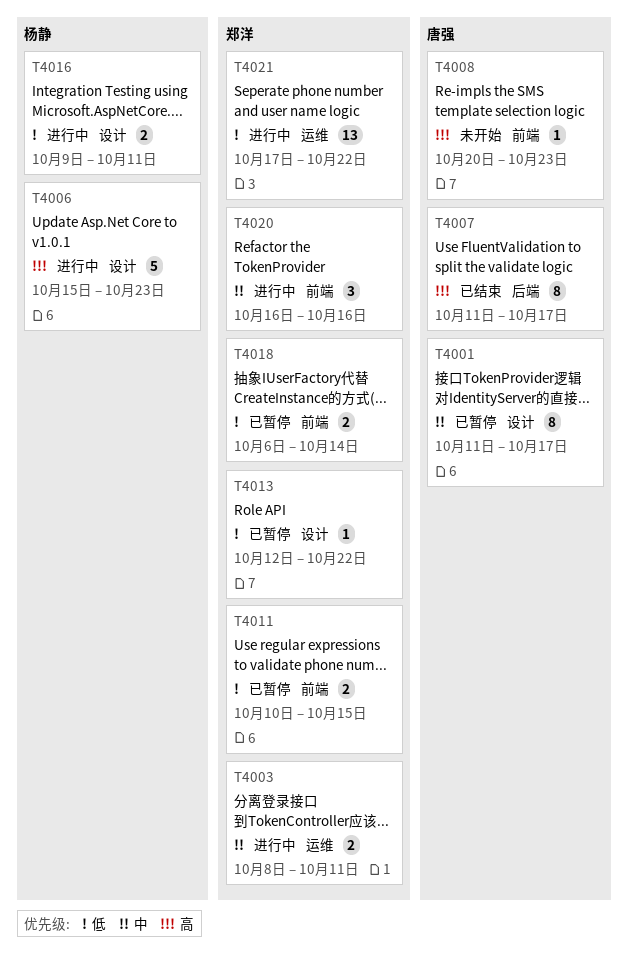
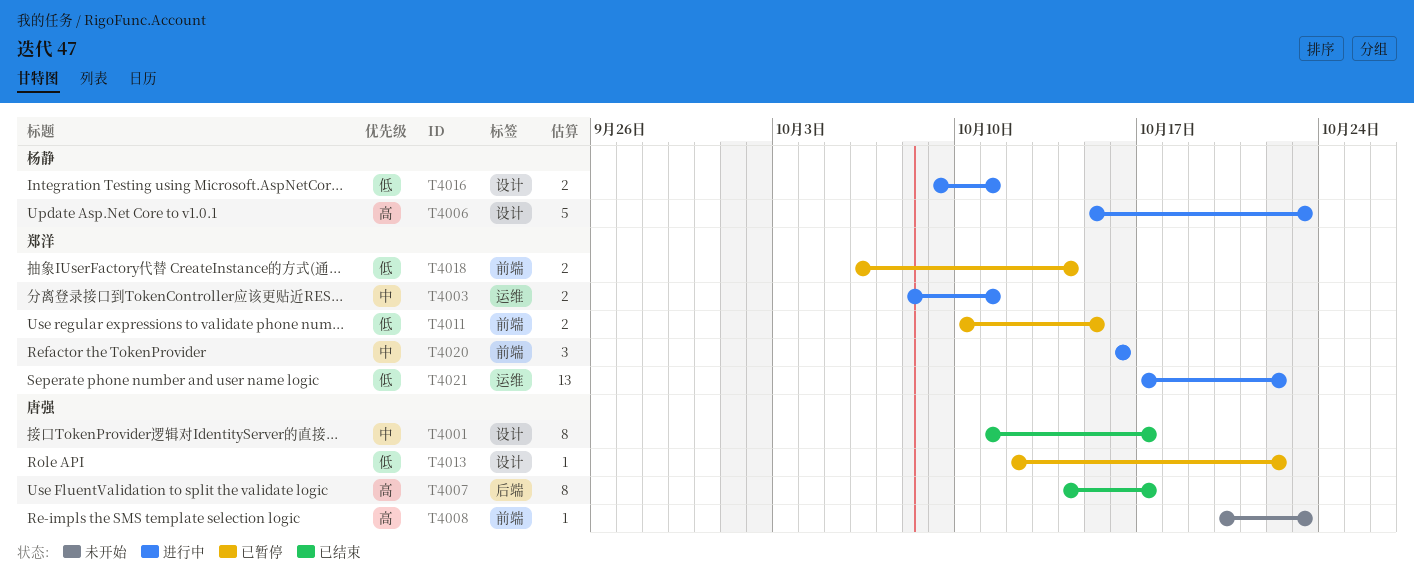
T4001, status: 已暂停 -> 已结束
T4007, start: Oct 11 -> Oct 14
T4013, owner: 郑洋 -> 唐强

